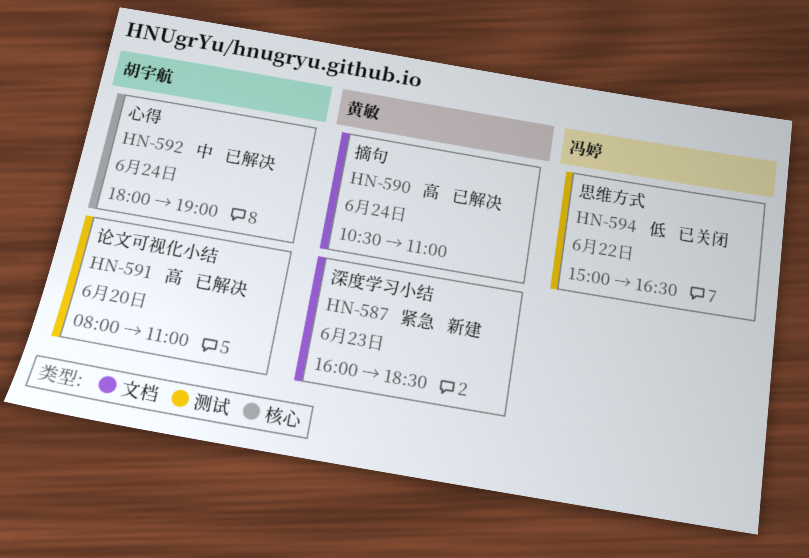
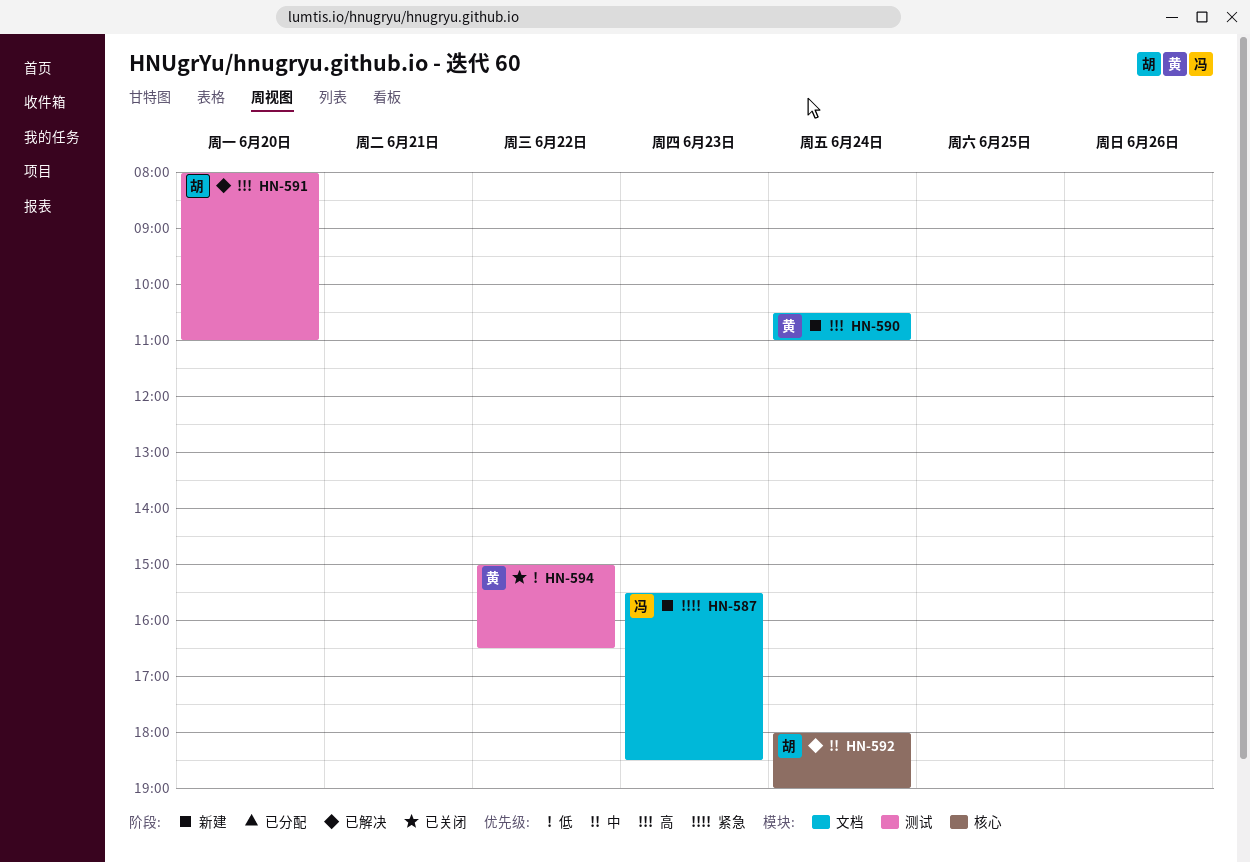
HN-587, owner: 黄敏 -> 冯婷
HN-587, begins: 16:00 -> 15:30
HN-590, status: 已解决 -> 新建
HN-594, owner: 冯婷 -> 黄敏

